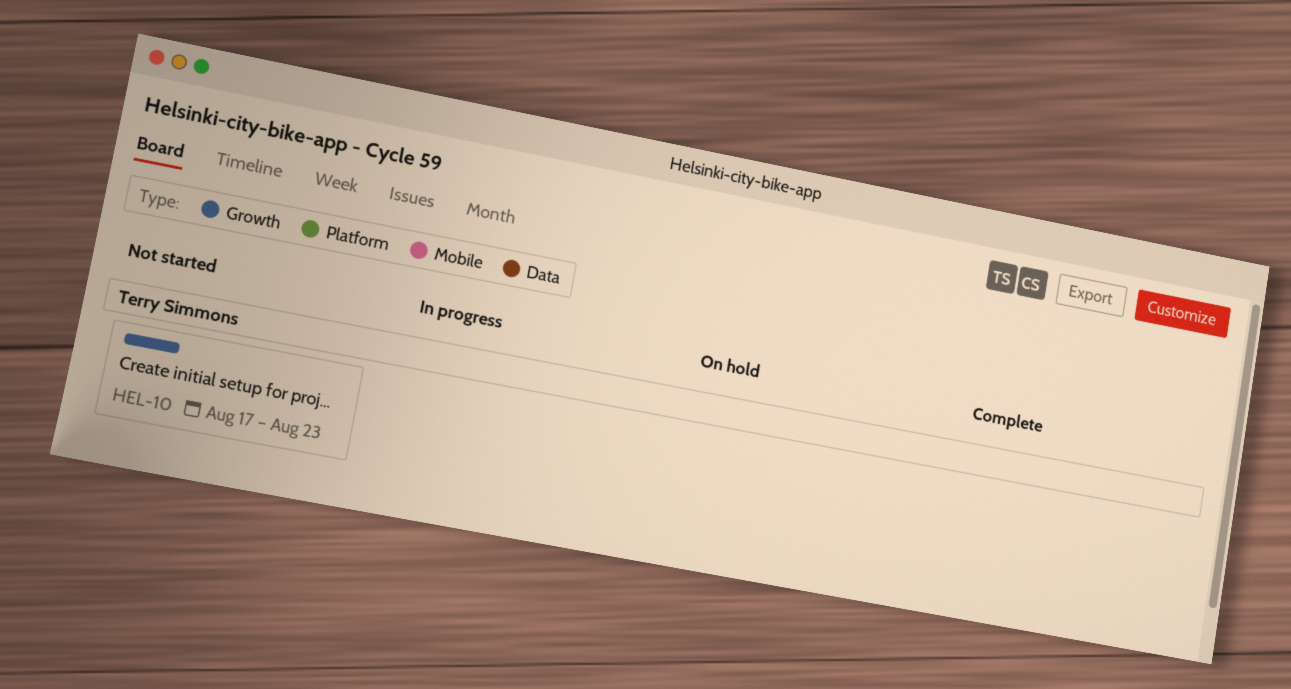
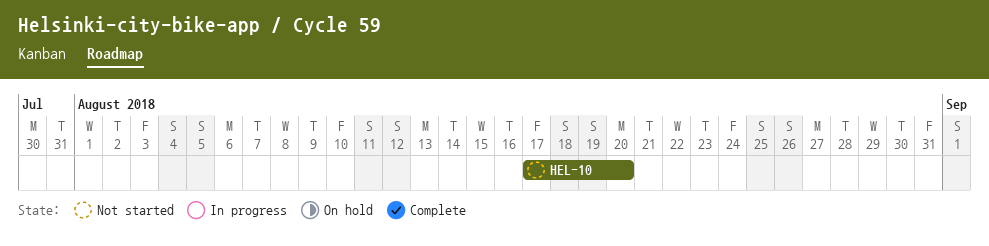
HEL-10, due: Aug 23 -> Aug 20

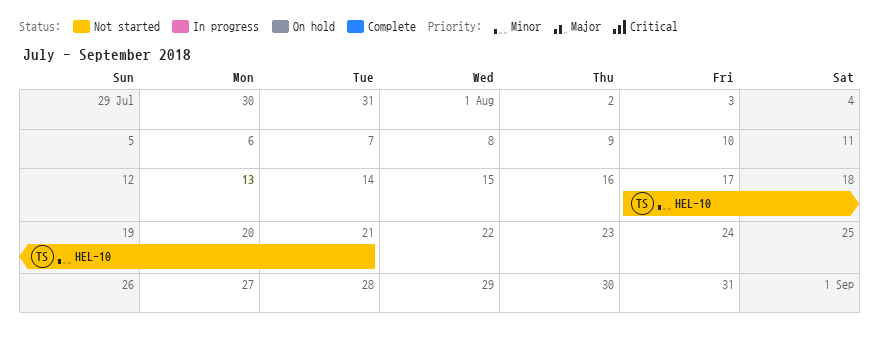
HEL-10, due: Aug 20 -> Aug 21

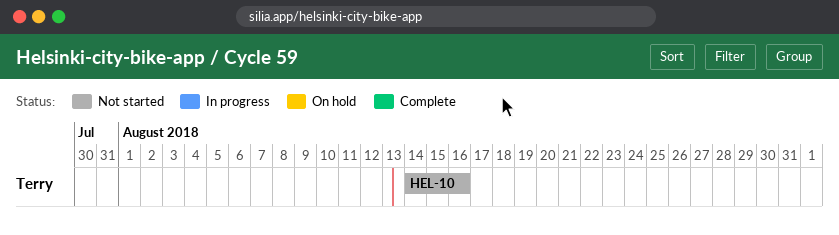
HEL-10, start: Aug 17 -> Aug 14
HEL-10, due: Aug 21 -> Aug 16

